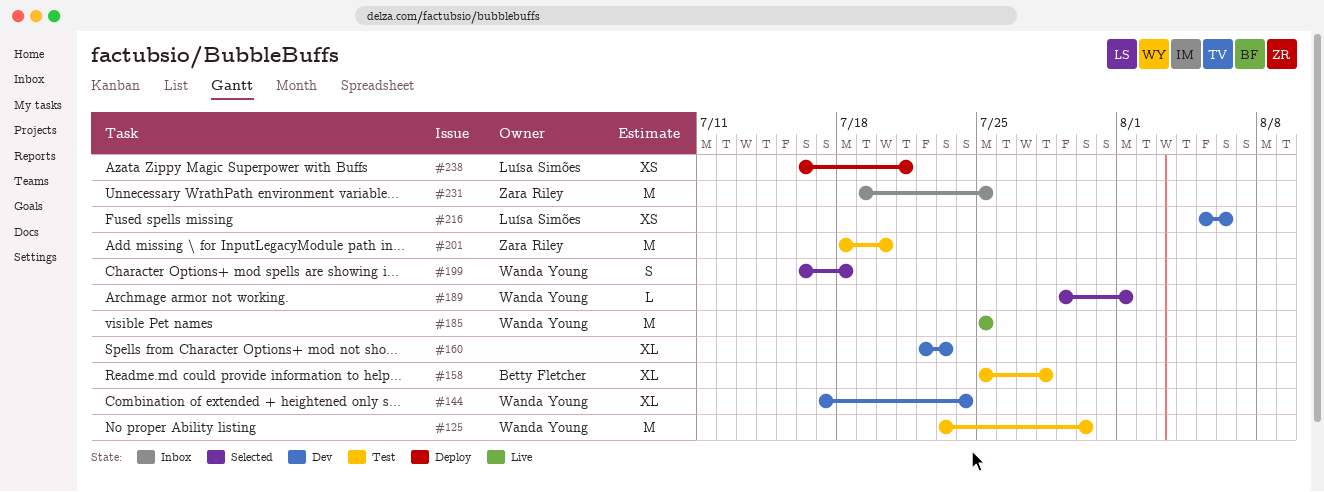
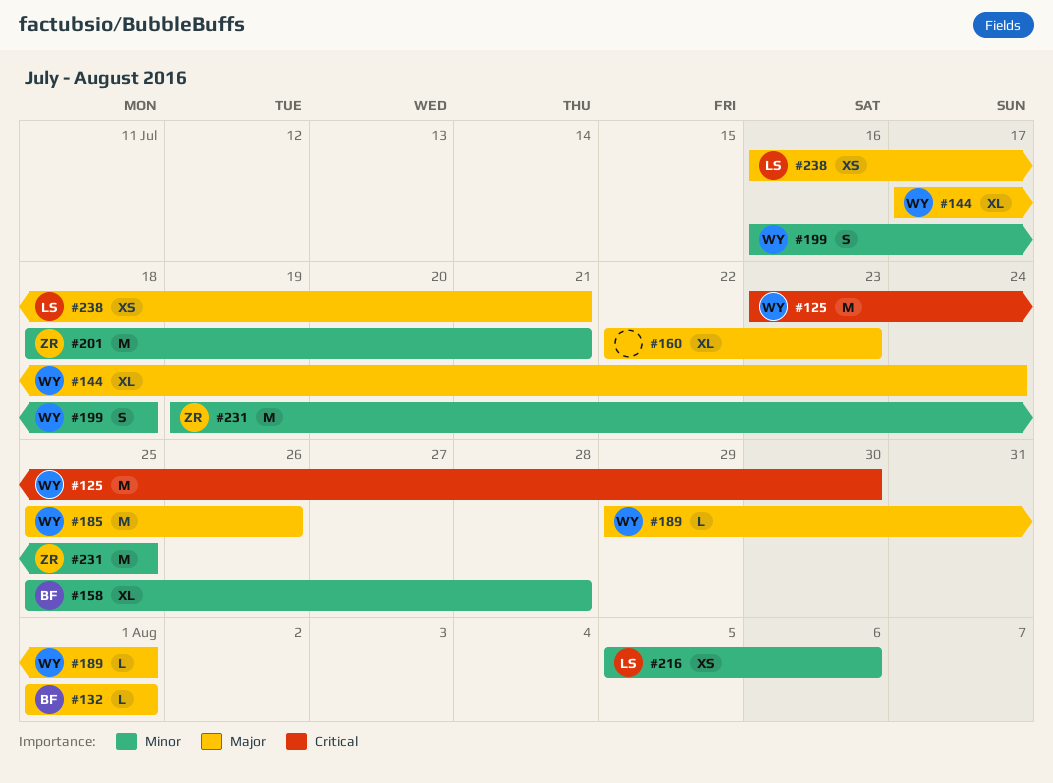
#132: none -> present
#185, due: Jul 25 -> Jul 26
#201, due: Jul 20 -> Jul 21

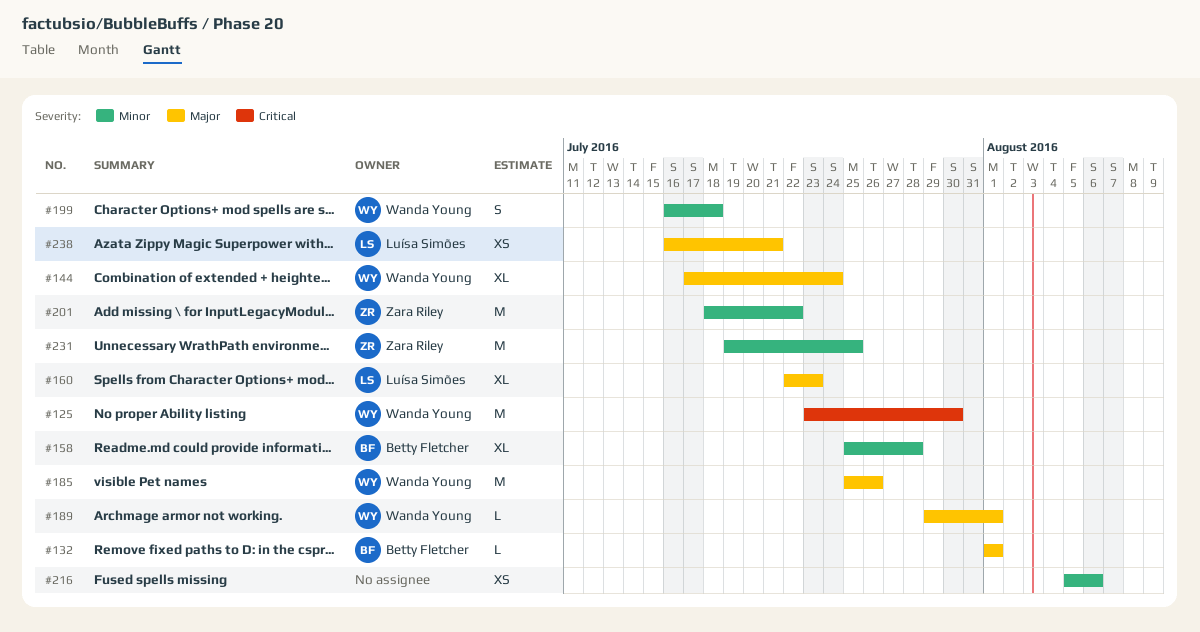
#160, owner: none -> Luísa Simões
#201, due: Jul 21 -> Jul 22
#216, owner: Luísa Simões -> none

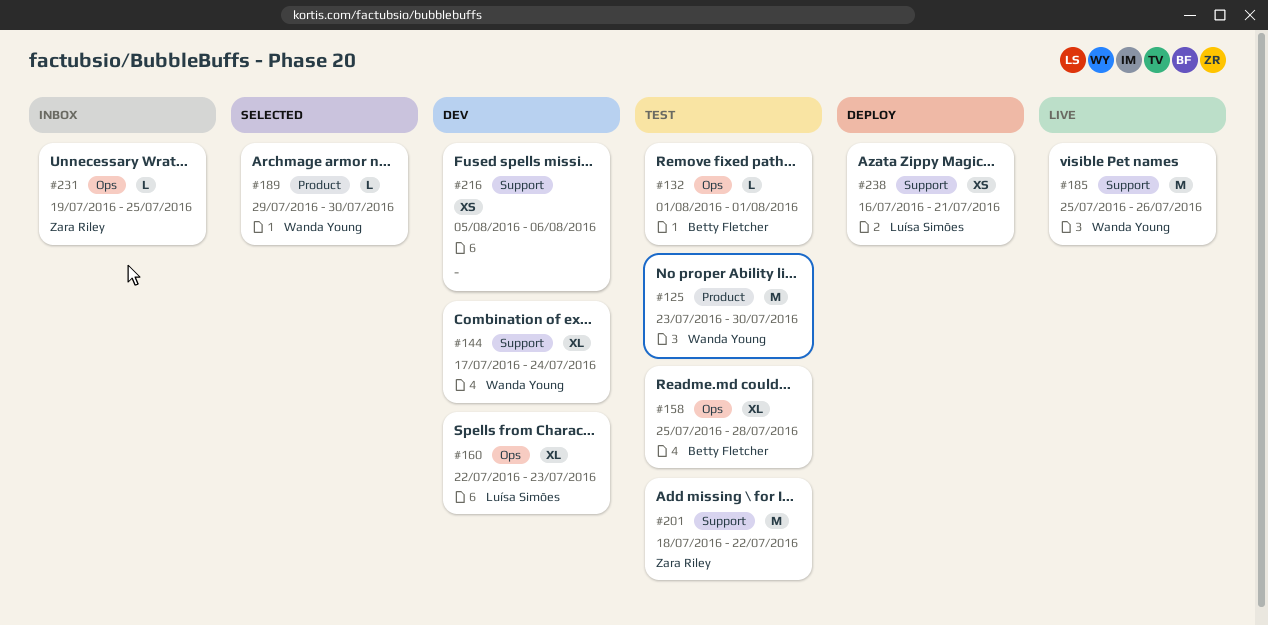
#189, due: Aug 1 -> Jul 30
#199: present -> none
#231, estimate: M -> L

